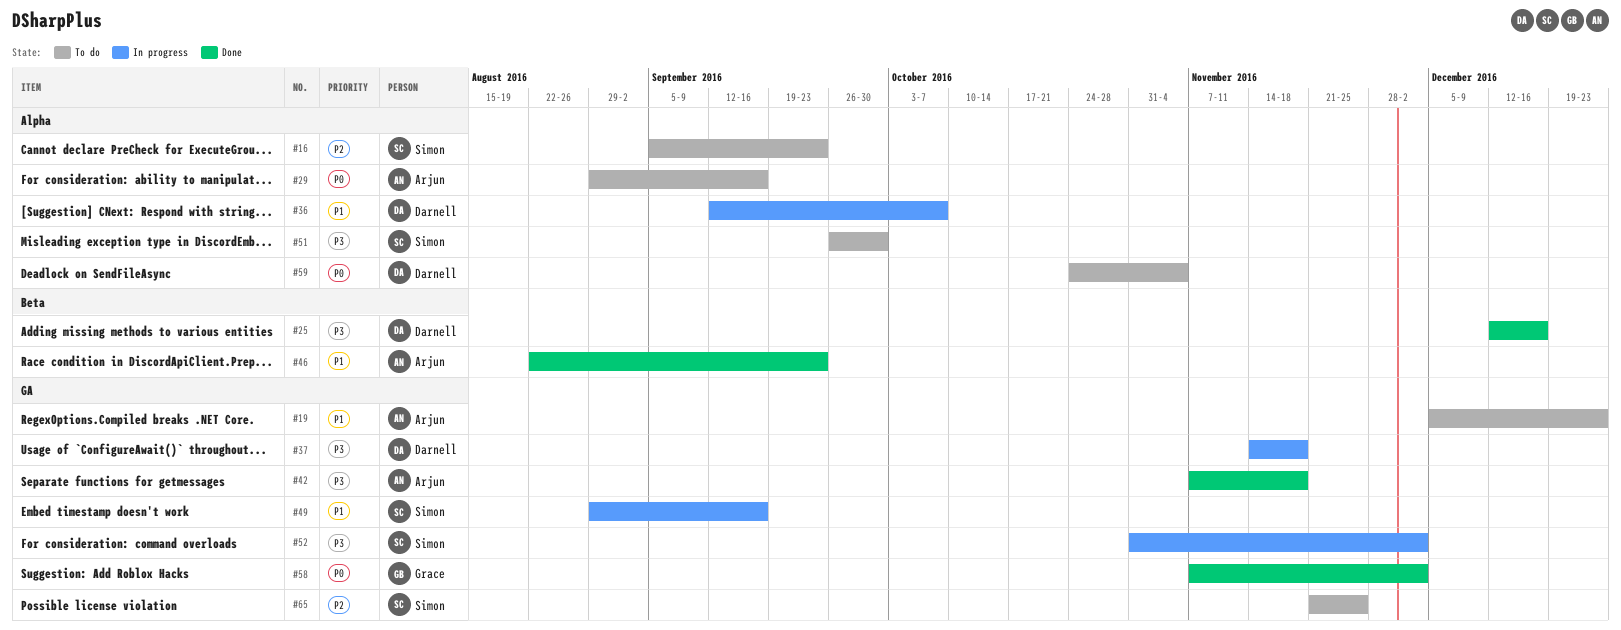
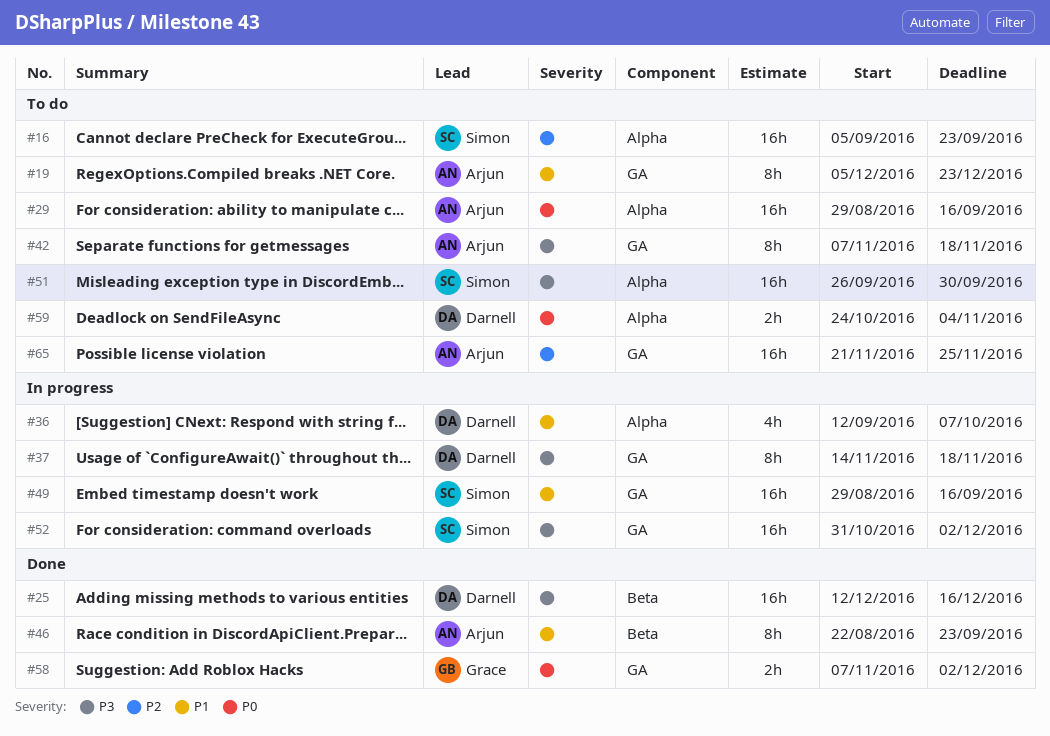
#42, status: Done -> To do
#65, owner: Simon -> Arjun

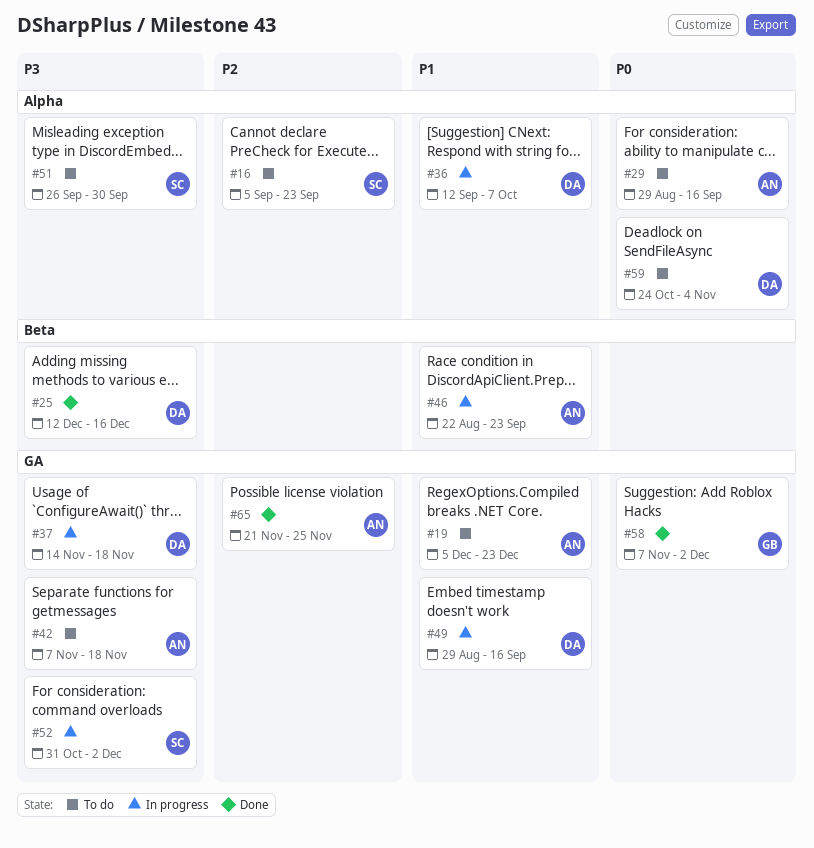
#46, status: Done -> In progress
#49, owner: Simon -> Darnell
#65, status: To do -> Done

